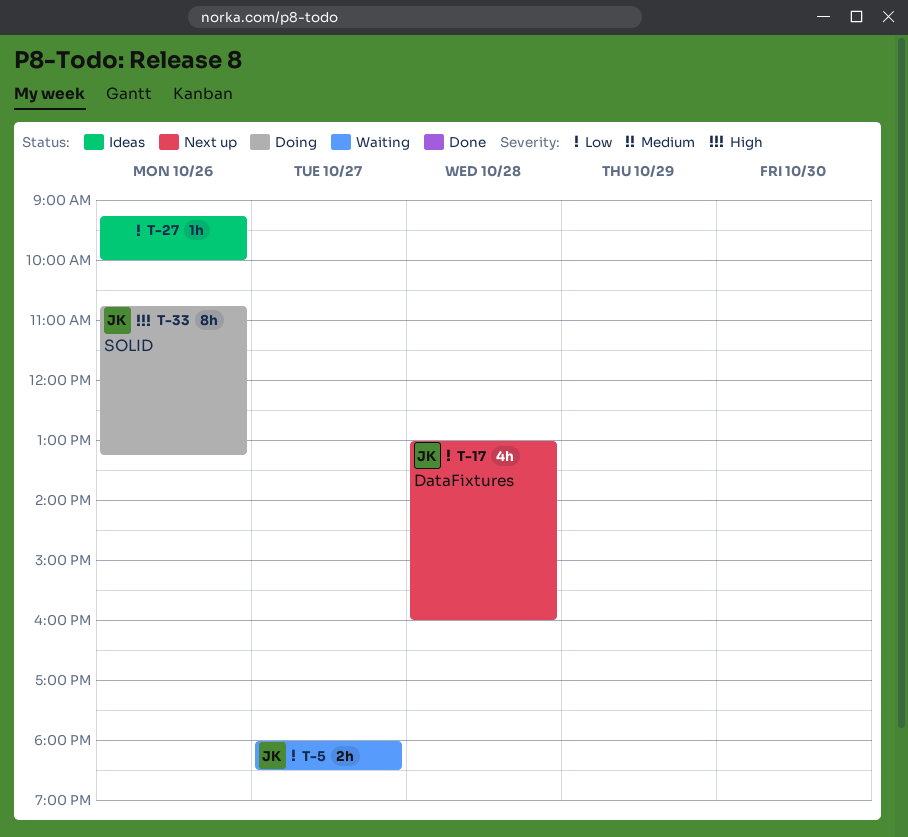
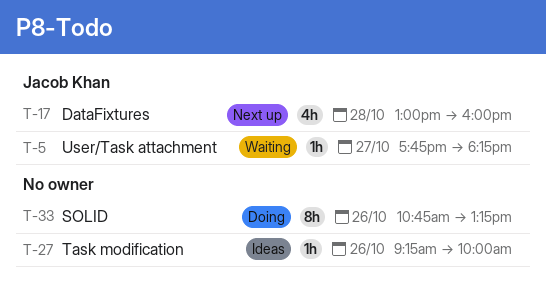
T-5, estimate: 2h -> 1h
T-5, begins: 18:00 -> 17:45
T-5, ends: 18:30 -> 18:15
T-33, owner: Jacob Khan -> none

